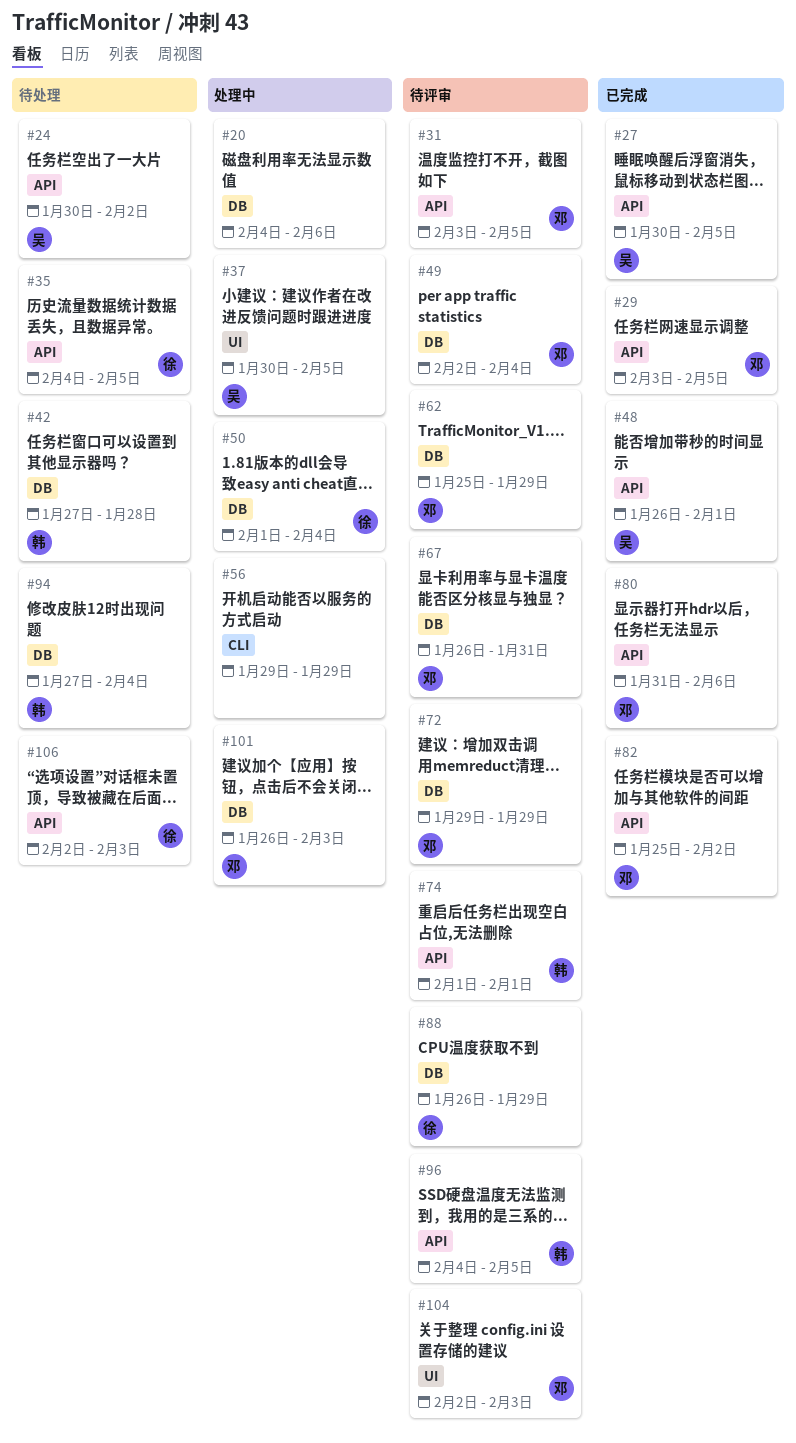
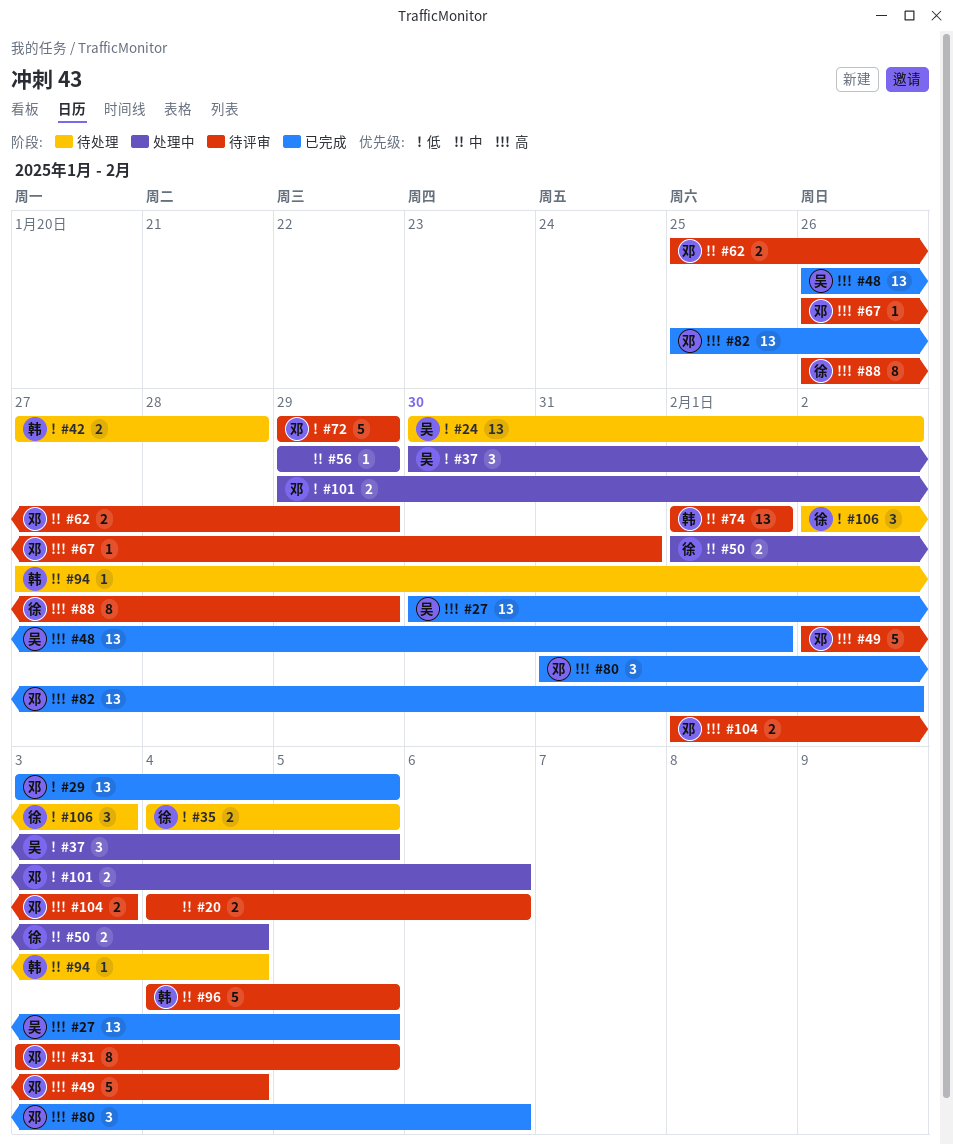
#20, status: 处理中 -> 待评审
#101, start: Jan 26 -> Jan 29
#101, due: Feb 3 -> Feb 6
#104, start: Feb 2 -> Feb 1

